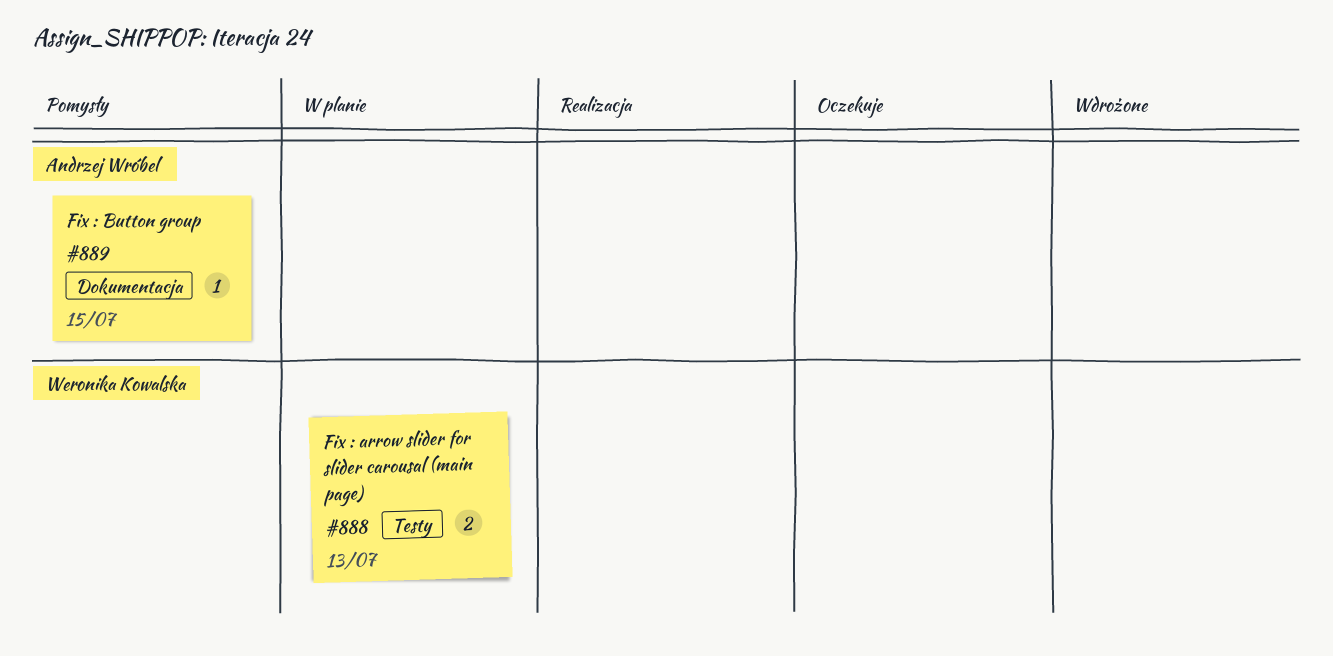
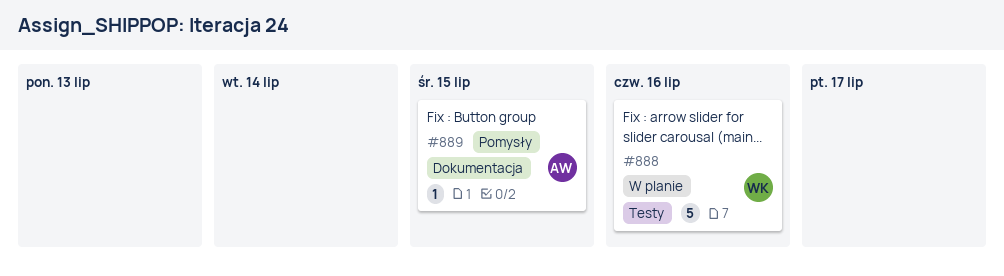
#888, estimate: 2 -> 5
#888, due: Jul 13 -> Jul 16

